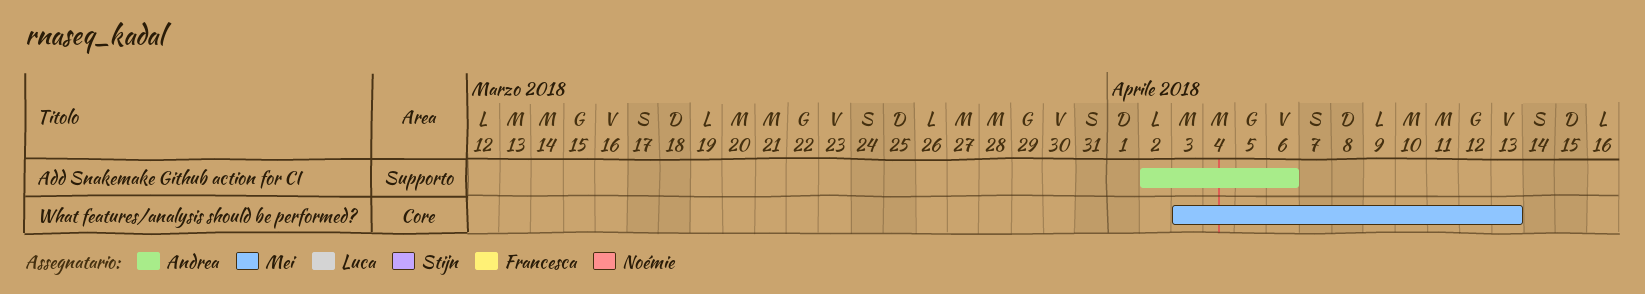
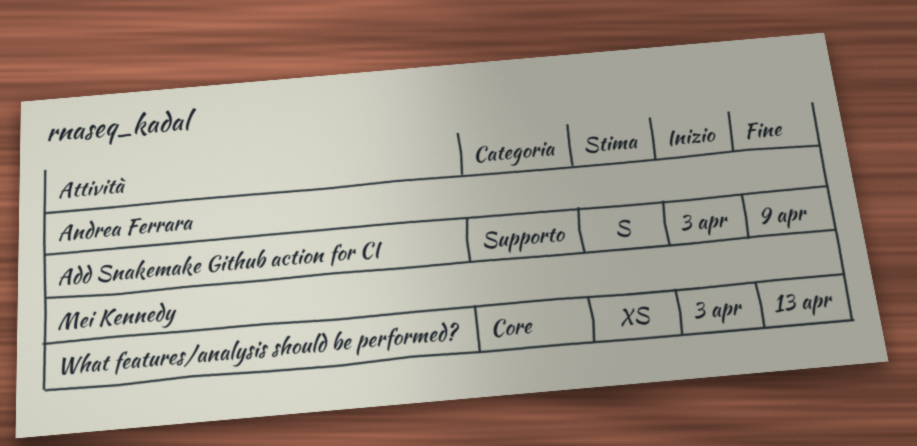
Add Snakemake Github action for CI, start: Apr 2 -> Apr 3
Add Snakemake Github action for CI, due: Apr 6 -> Apr 9

